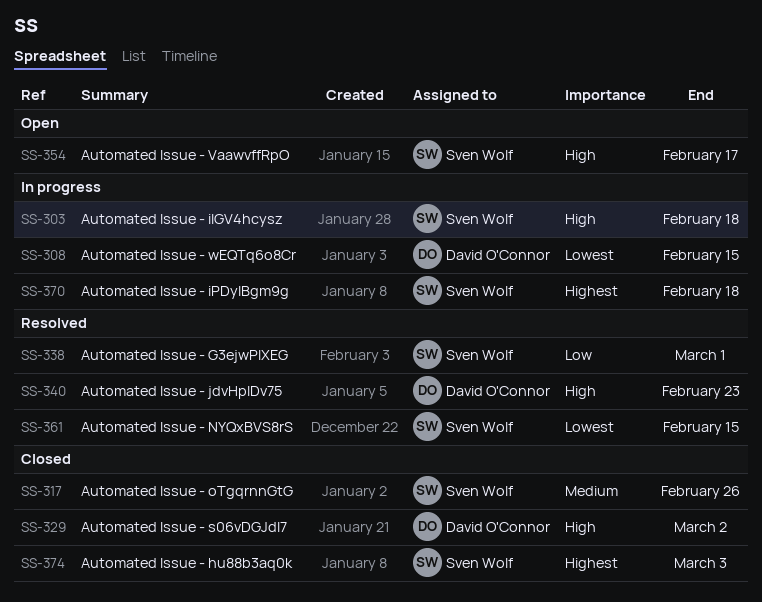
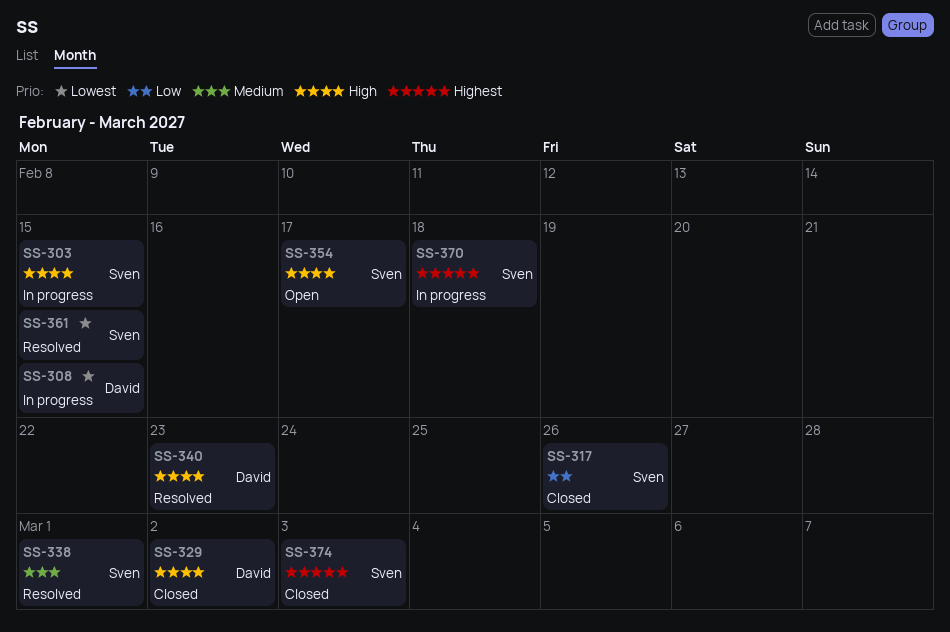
SS-303, due: Feb 18 -> Feb 15
SS-317, priority: Medium -> Low
SS-338, priority: Low -> Medium

